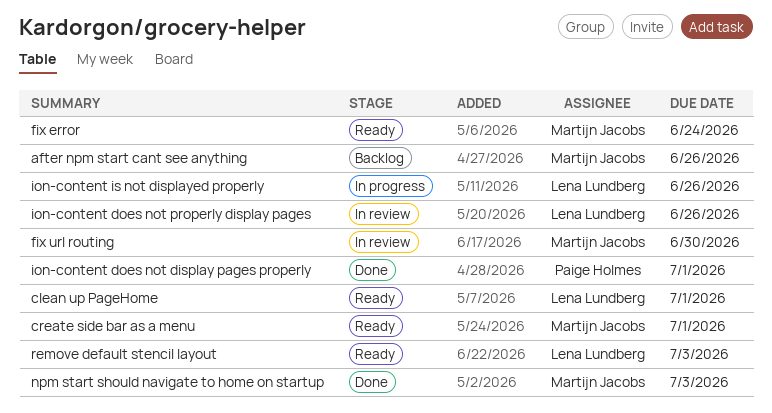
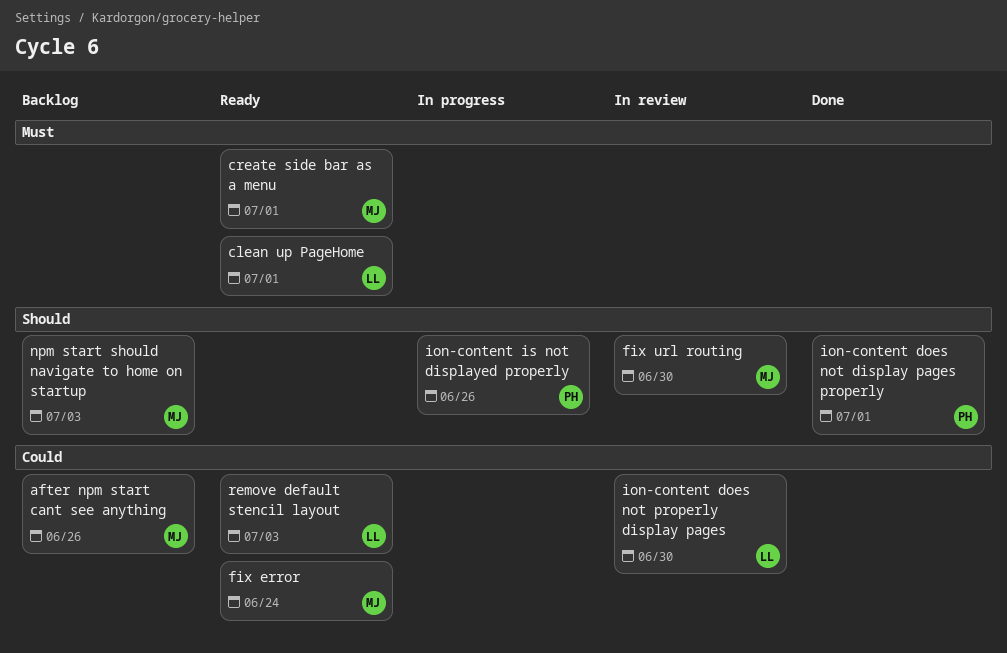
ion-content does not properly display pages, due: Jun 26 -> Jun 30
ion-content is not displayed properly, owner: Lena Lundberg -> Paige Holmes
npm start should navigate to home on startup, status: Done -> Backlog

